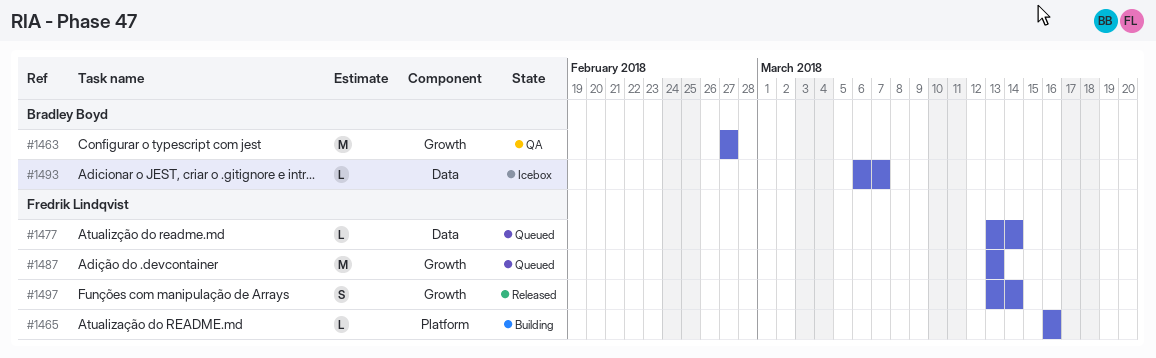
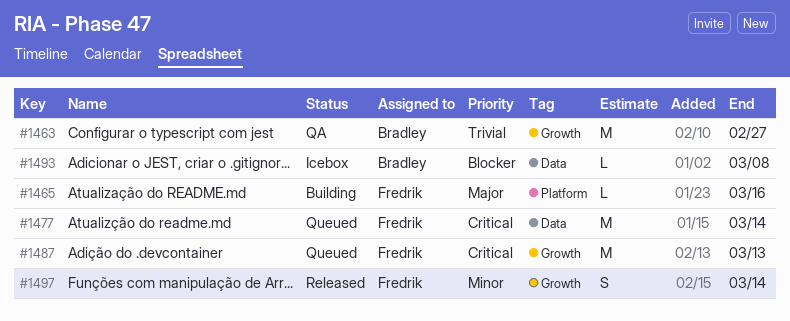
#1477, estimate: L -> M
#1493, due: Mar 7 -> Mar 8

